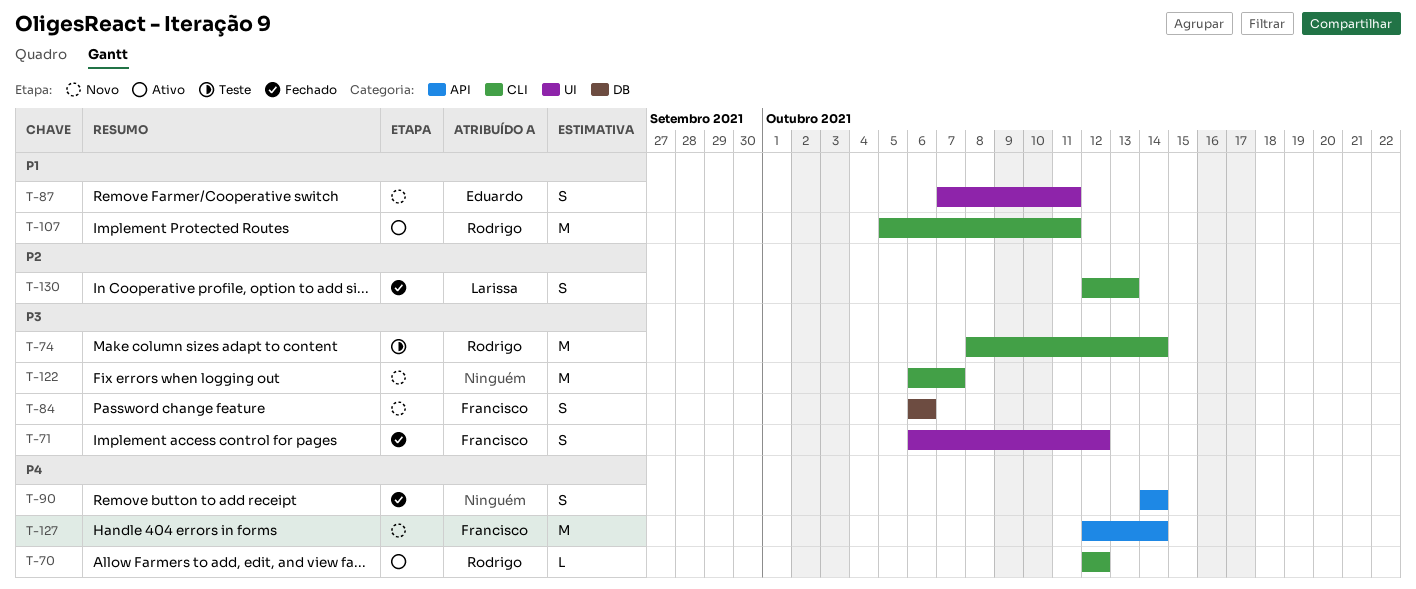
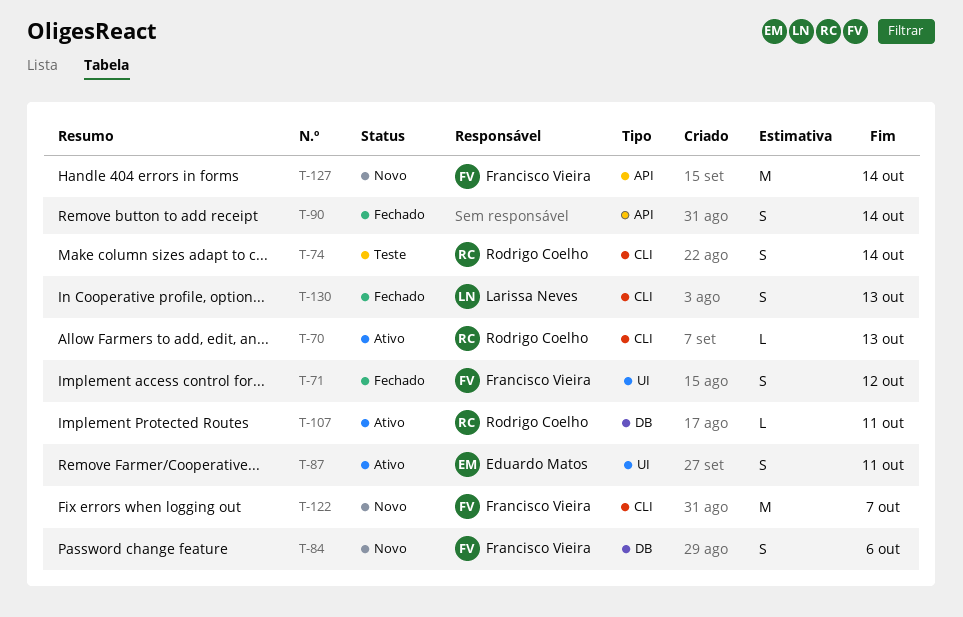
T-70, due: Oct 12 -> Oct 13
T-74, estimate: M -> S
T-87, status: Novo -> Ativo
T-107, label: CLI -> DB
T-107, estimate: M -> L
T-122, owner: none -> Francisco Vieira

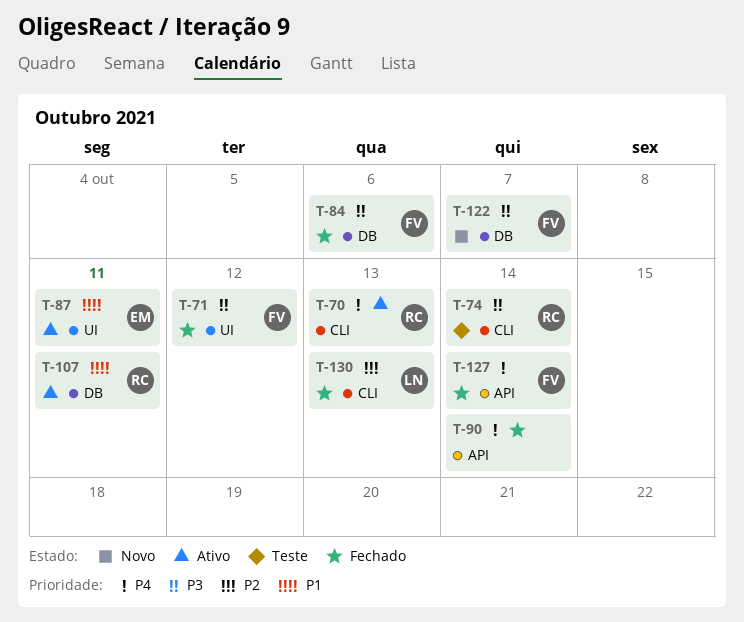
T-84, status: Novo -> Fechado
T-122, label: CLI -> DB
T-127, status: Novo -> Fechado

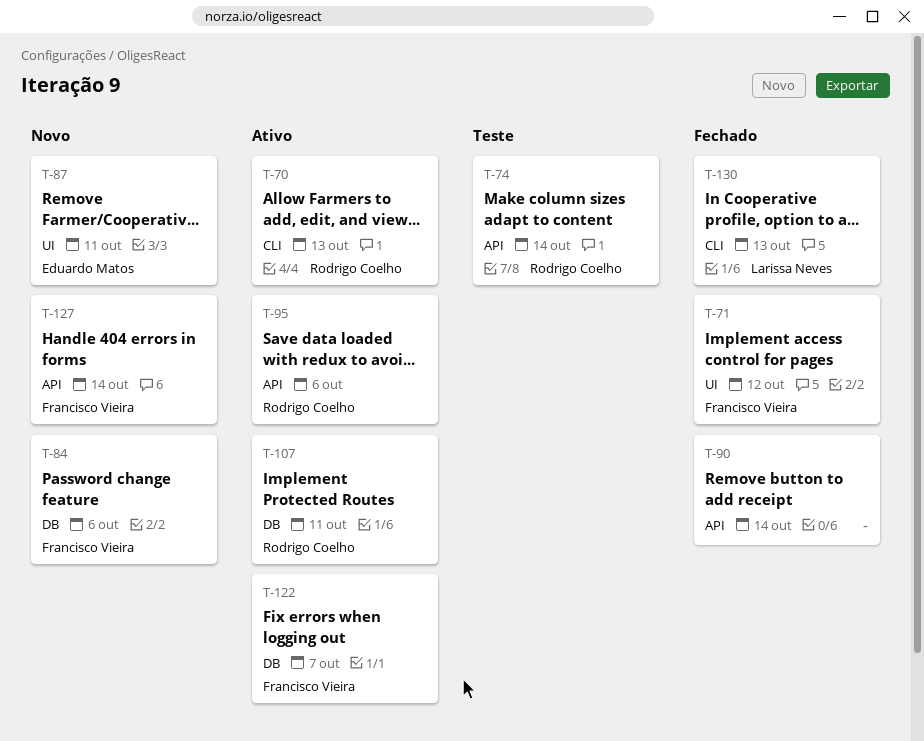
T-74, label: CLI -> API
T-84, status: Fechado -> Novo
T-87, status: Ativo -> Novo
T-95: none -> present
T-122, status: Novo -> Ativo
T-127, status: Fechado -> Novo

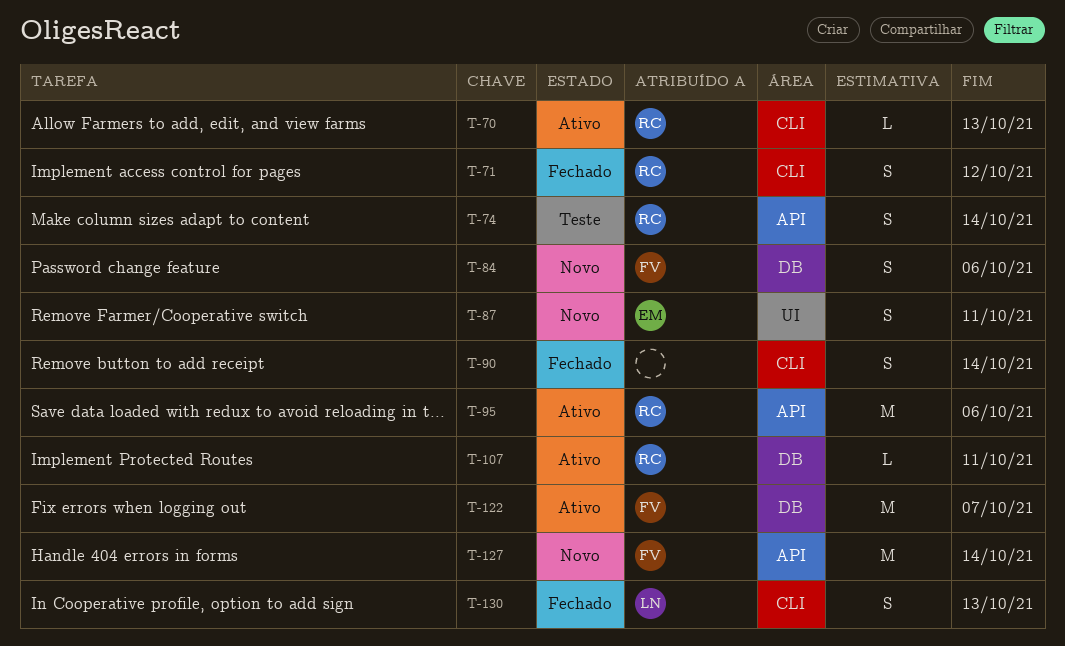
T-71, owner: Francisco Vieira -> Rodrigo Coelho
T-71, label: UI -> CLI
T-90, label: API -> CLI

